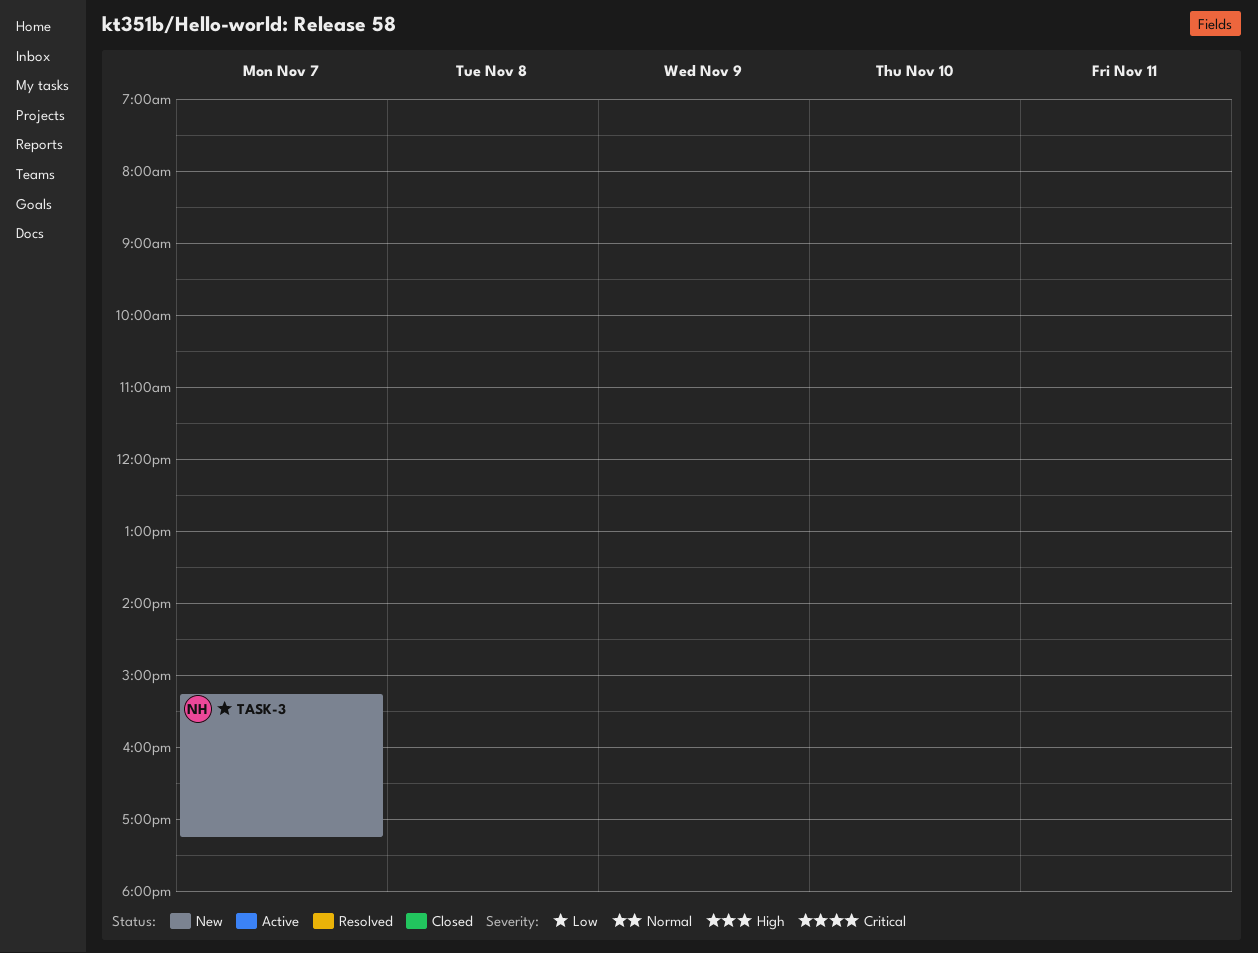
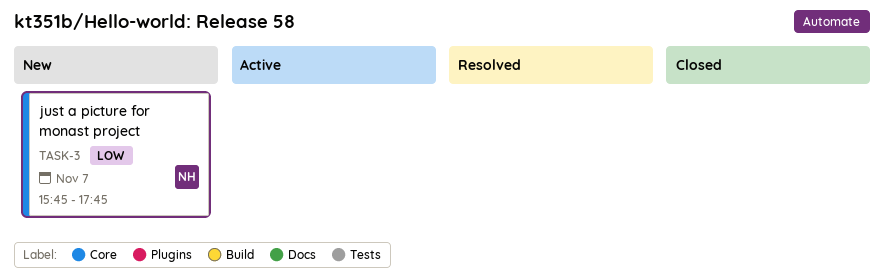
TASK-3, begins: 15:15 -> 15:45
TASK-3, ends: 17:15 -> 17:45

